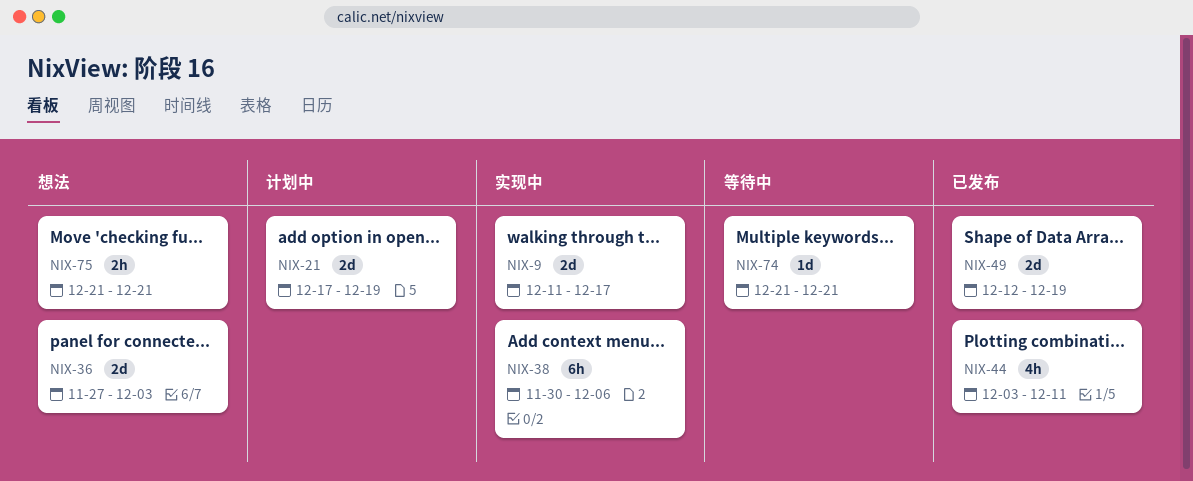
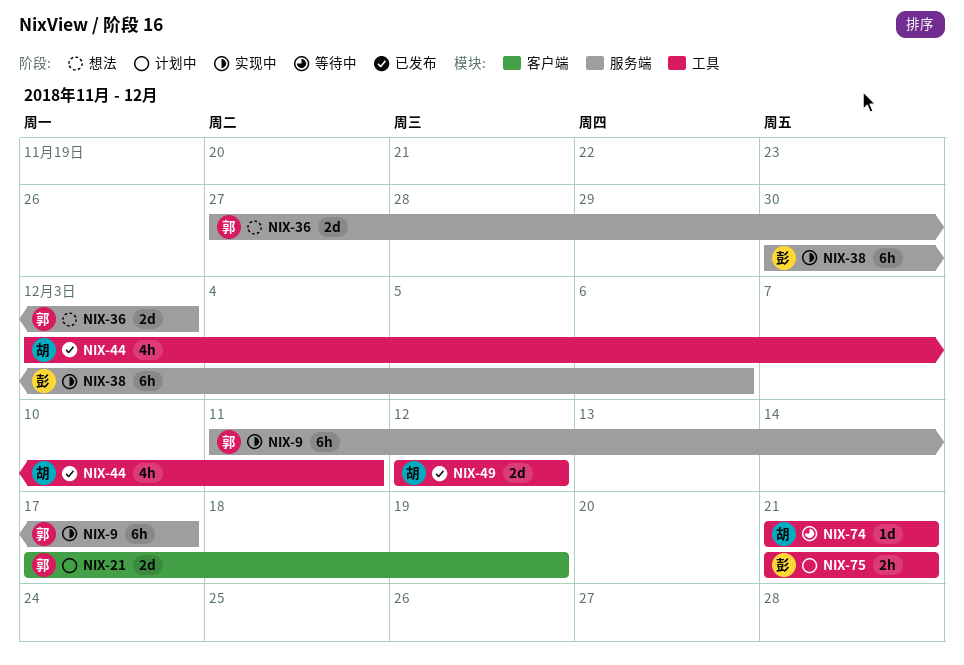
NIX-9, estimate: 2d -> 6h
NIX-49, due: Dec 19 -> Dec 12
NIX-75, status: 想法 -> 计划中

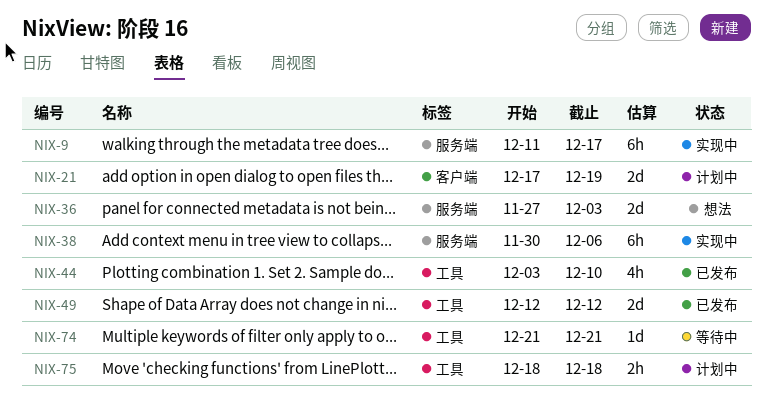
NIX-44, due: Dec 11 -> Dec 10
NIX-75, start: Dec 21 -> Dec 18
NIX-75, due: Dec 21 -> Dec 18

